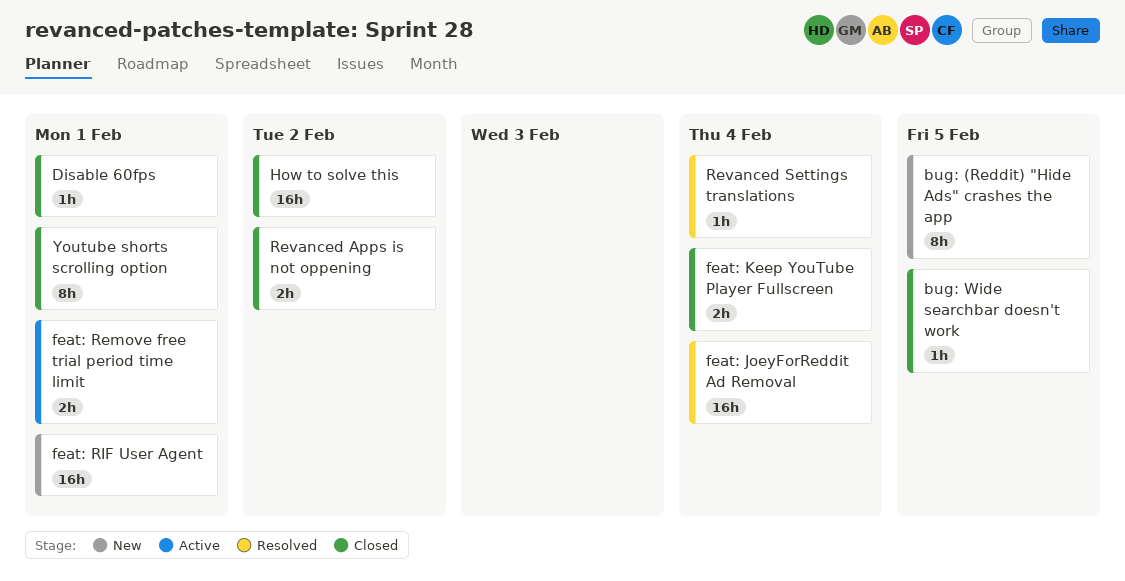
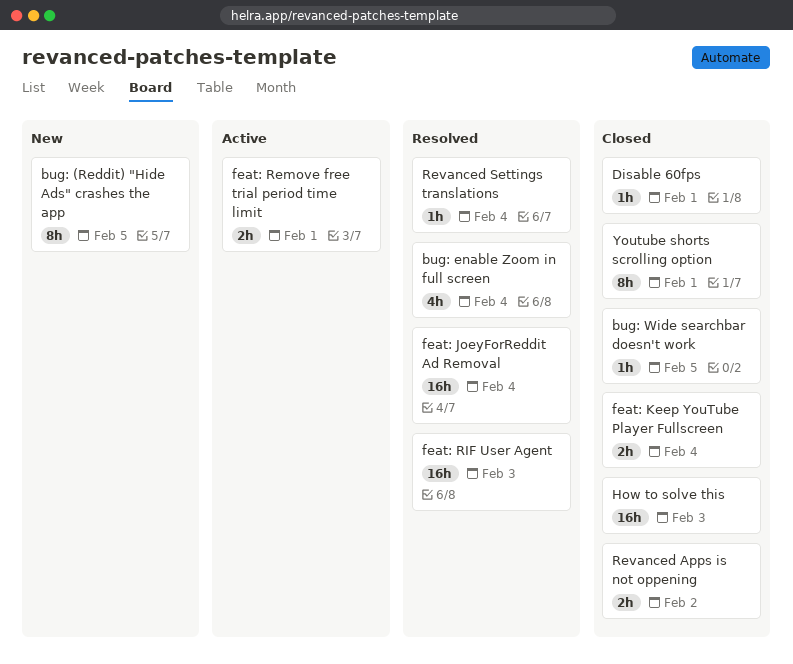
bug: enable Zoom in full screen: none -> present
feat: RIF User Agent, status: New -> Resolved
feat: RIF User Agent, due: Feb 1 -> Feb 3
How to solve this, due: Feb 2 -> Feb 3

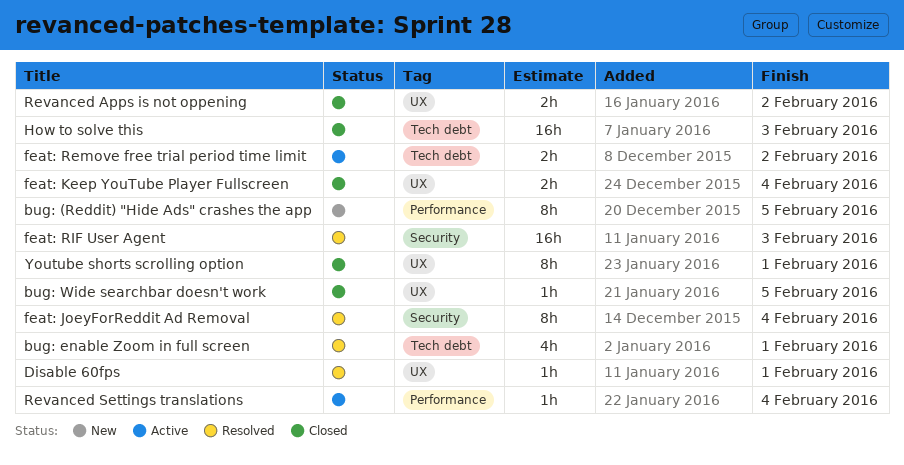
bug: enable Zoom in full screen, due: Feb 4 -> Feb 1
Disable 60fps, status: Closed -> Resolved
feat: JoeyForReddit Ad Removal, estimate: 16h -> 8h
feat: Remove free trial period time limit, due: Feb 1 -> Feb 2
Revanced Settings translations, status: Resolved -> Active

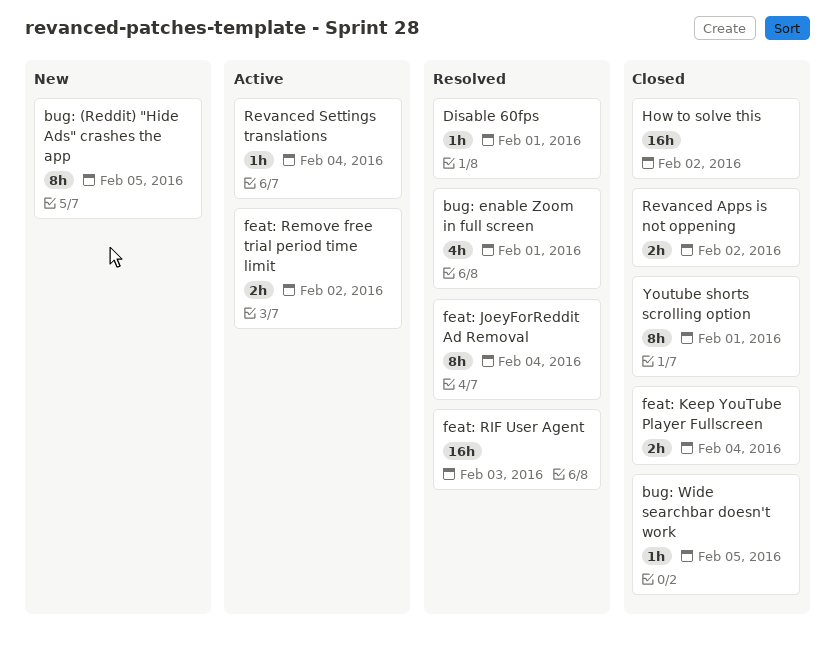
How to solve this, due: Feb 3 -> Feb 2

